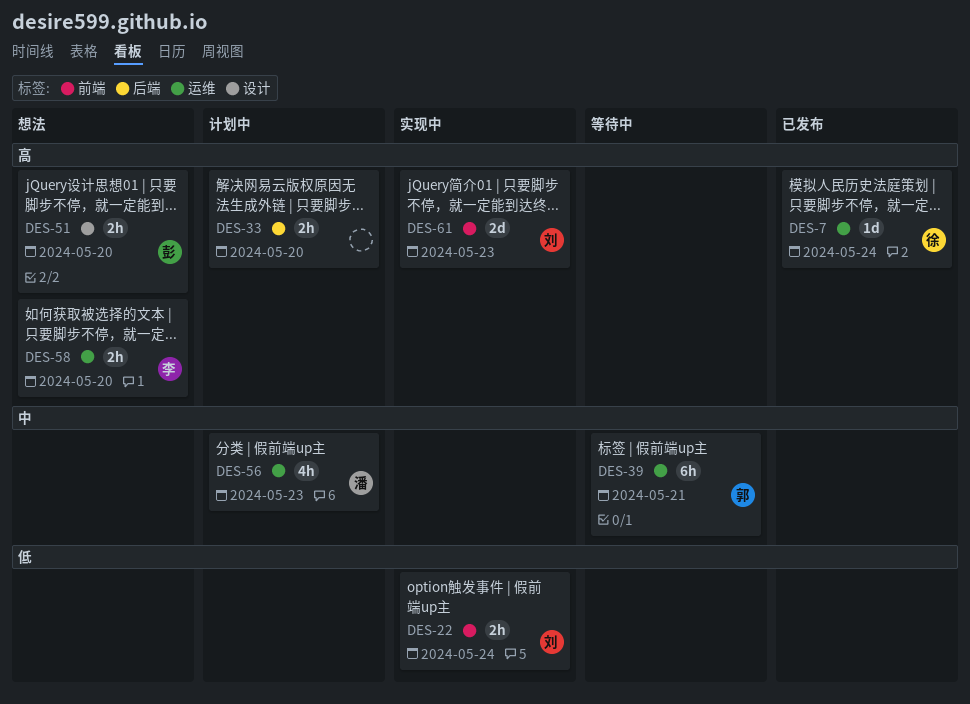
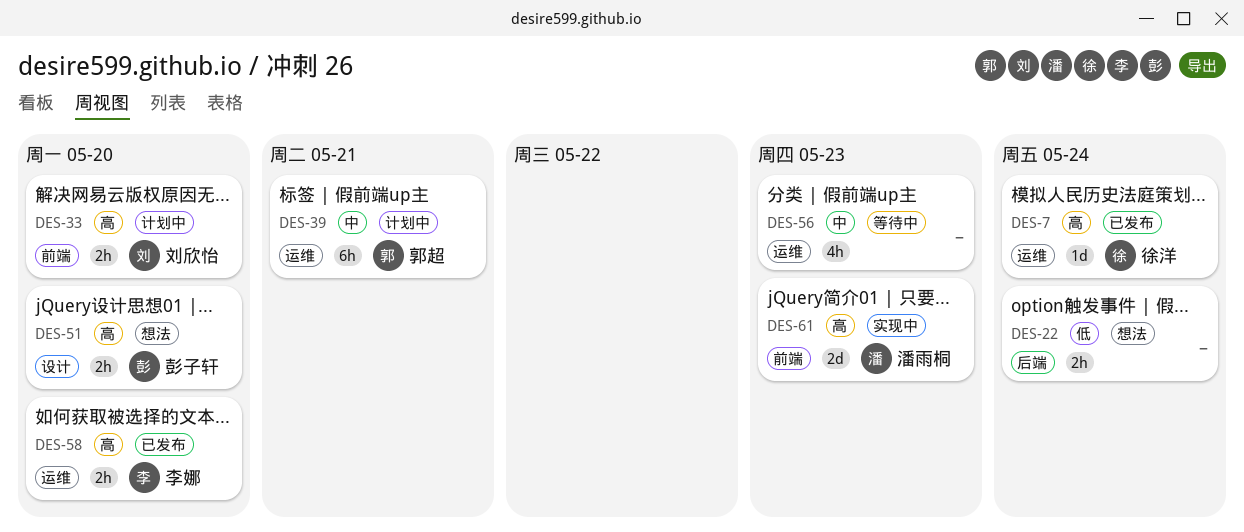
DES-22, status: 实现中 -> 想法
DES-22, owner: 刘欣怡 -> none
DES-22, label: 前端 -> 后端
DES-33, owner: none -> 刘欣怡
DES-33, label: 后端 -> 前端
DES-39, status: 等待中 -> 计划中
DES-56, status: 计划中 -> 等待中
DES-56, owner: 潘雨桐 -> none
DES-58, status: 想法 -> 已发布
DES-61, owner: 刘欣怡 -> 潘雨桐

